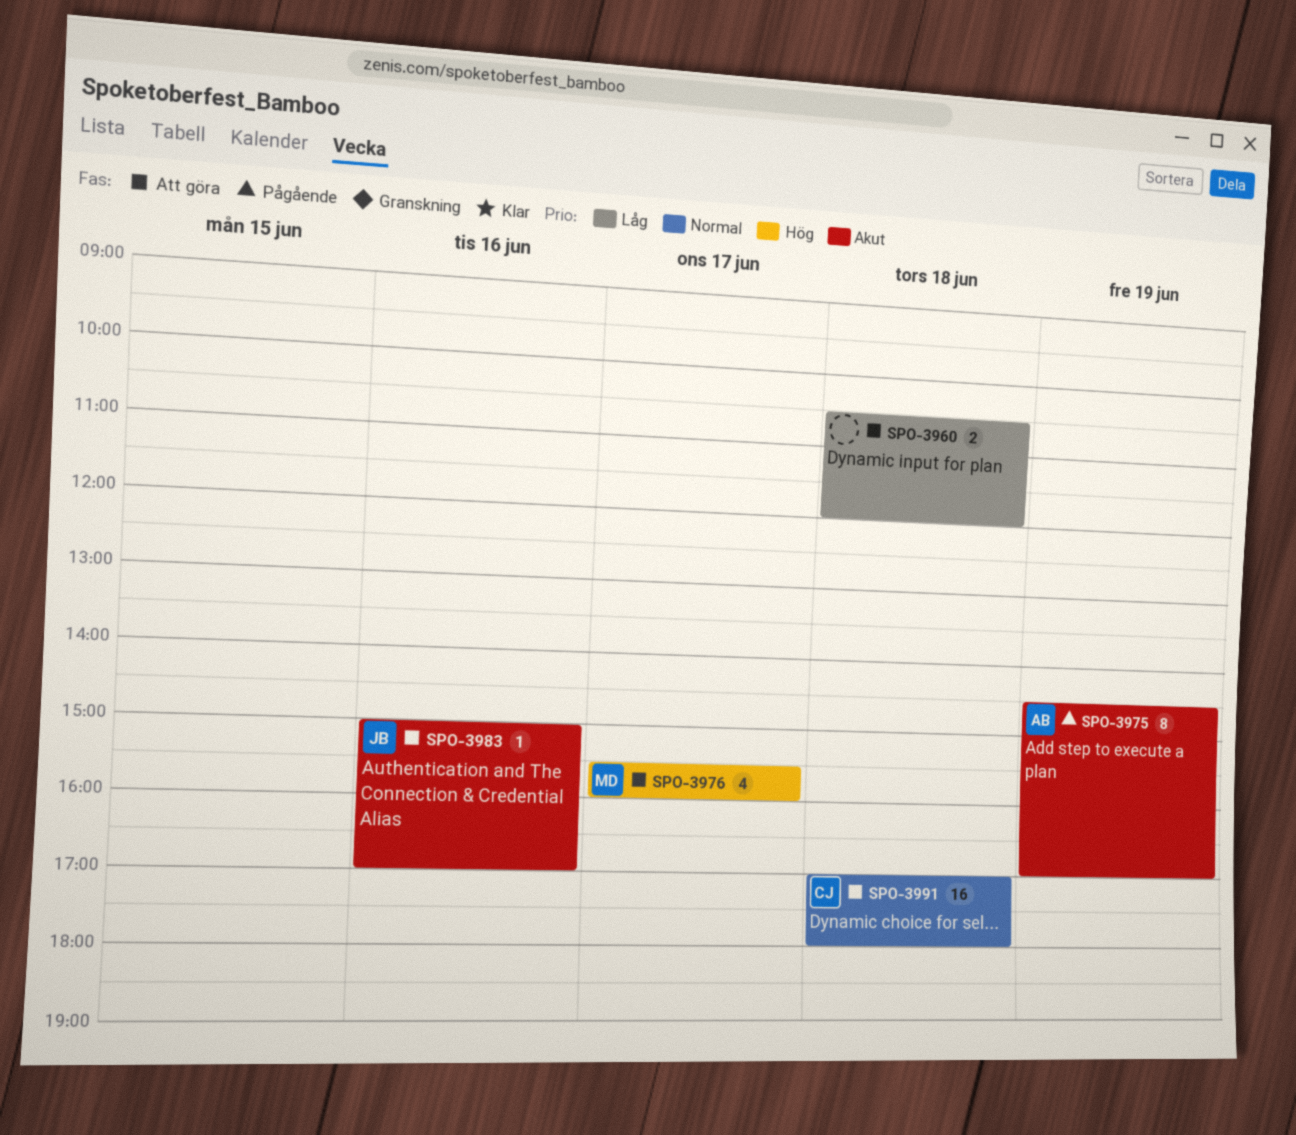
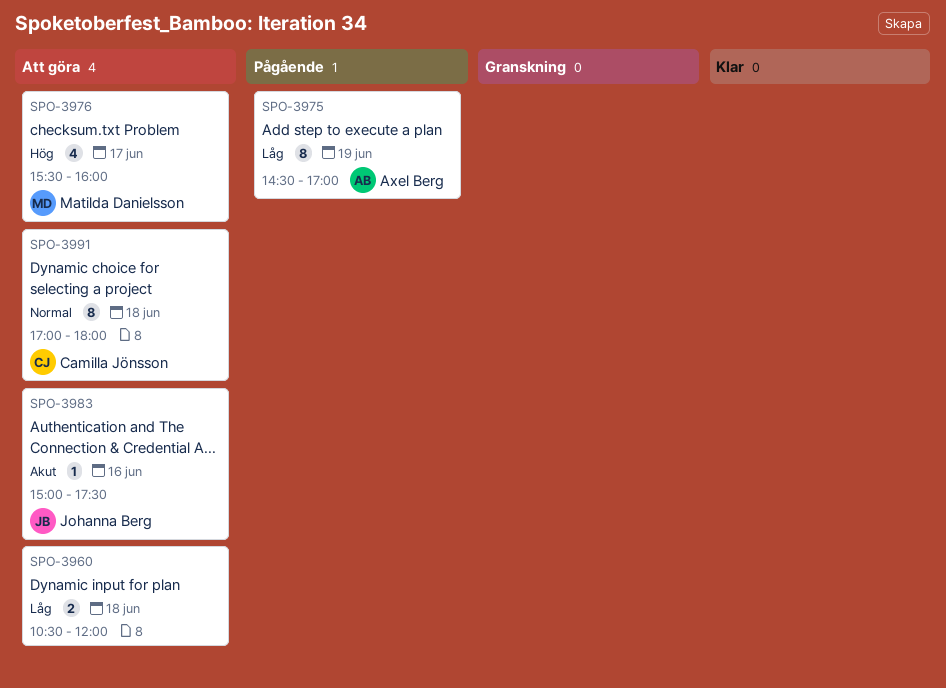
SPO-3975, priority: Akut -> Låg
SPO-3983, ends: 17:00 -> 17:30
SPO-3991, estimate: 16 -> 8

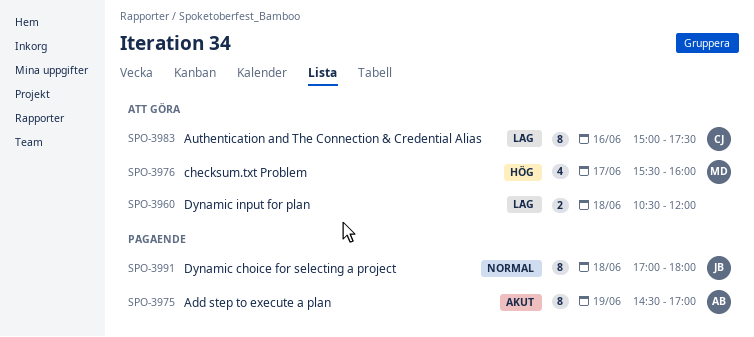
SPO-3975, priority: Låg -> Akut
SPO-3983, owner: Johanna Berg -> Camilla Jönsson
SPO-3983, priority: Akut -> Låg
SPO-3983, estimate: 1 -> 8
SPO-3991, status: Att göra -> Pågående
SPO-3991, owner: Camilla Jönsson -> Johanna Berg

